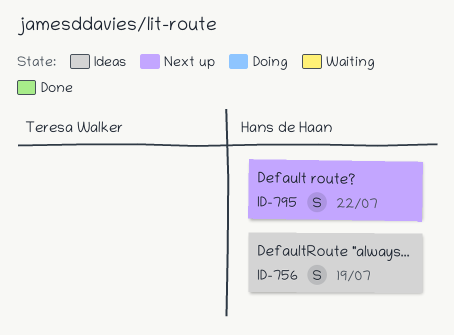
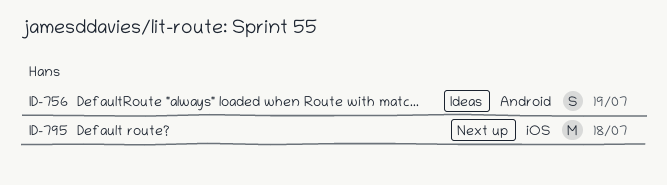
ID-795, estimate: S -> M
ID-795, due: Jul 22 -> Jul 18

